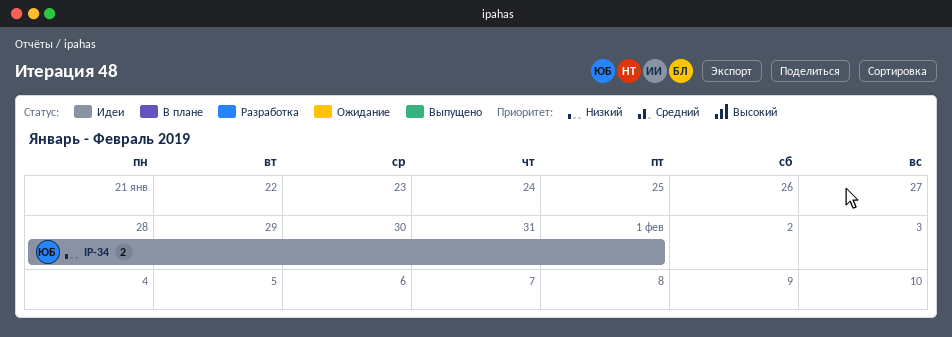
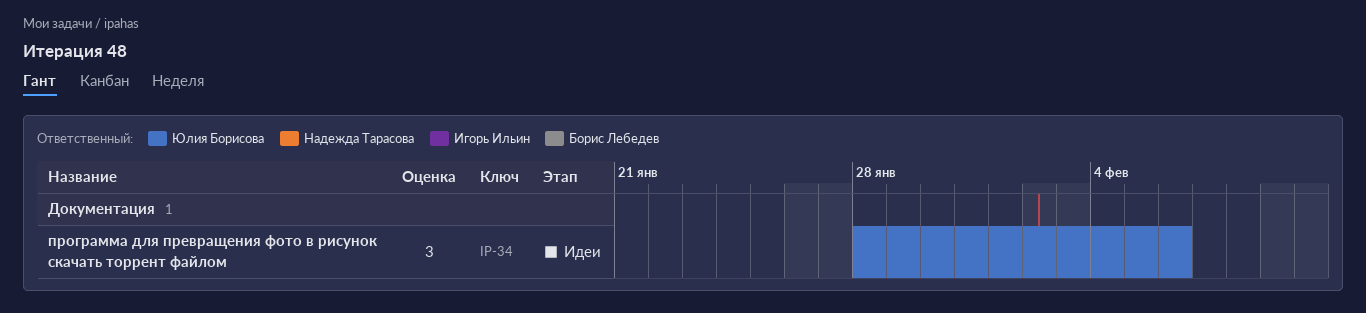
IP-34, estimate: 2 -> 3
IP-34, due: Feb 1 -> Feb 6

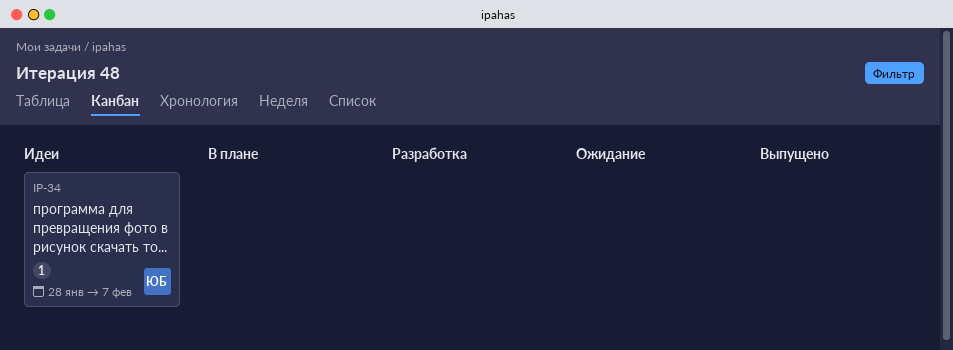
IP-34, estimate: 3 -> 1
IP-34, due: Feb 6 -> Feb 7

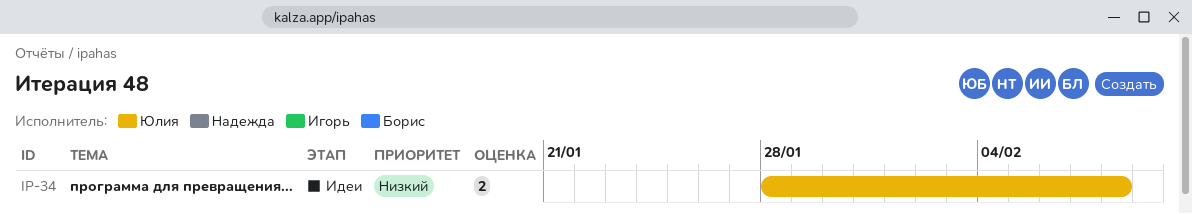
IP-34, estimate: 1 -> 2
IP-34, due: Feb 7 -> Feb 8

